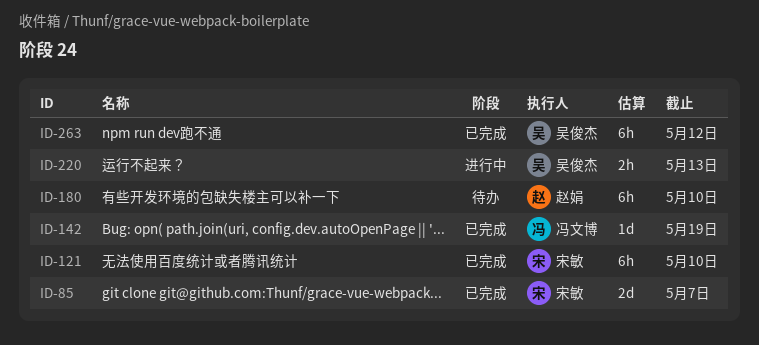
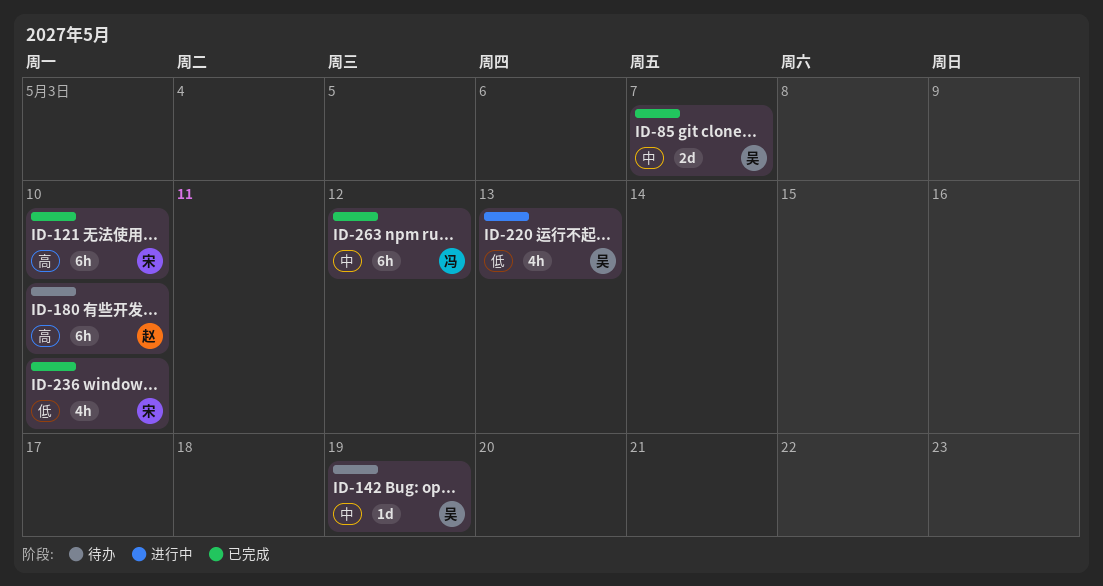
ID-85, owner: 宋敏 -> 吴俊杰
ID-142, status: 已完成 -> 待办
ID-142, owner: 冯文博 -> 吴俊杰
ID-220, estimate: 2h -> 4h
ID-236: none -> present
ID-263, owner: 吴俊杰 -> 冯文博

